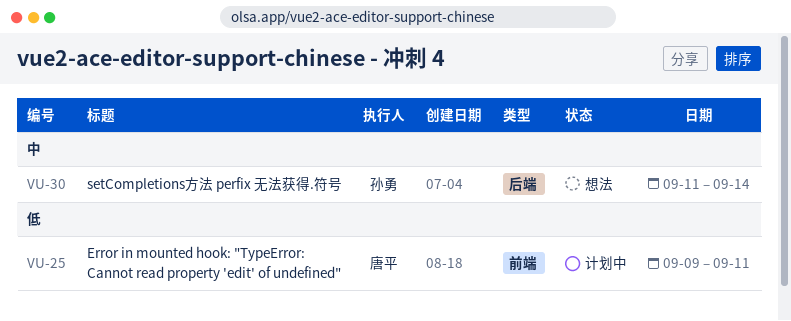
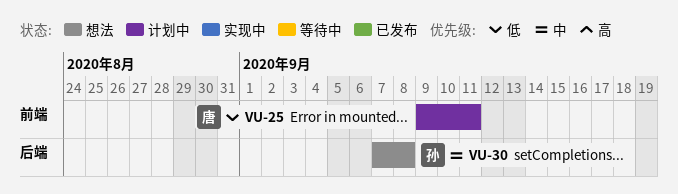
VU-30, start: Sep 11 -> Sep 7
VU-30, due: Sep 14 -> Sep 8

